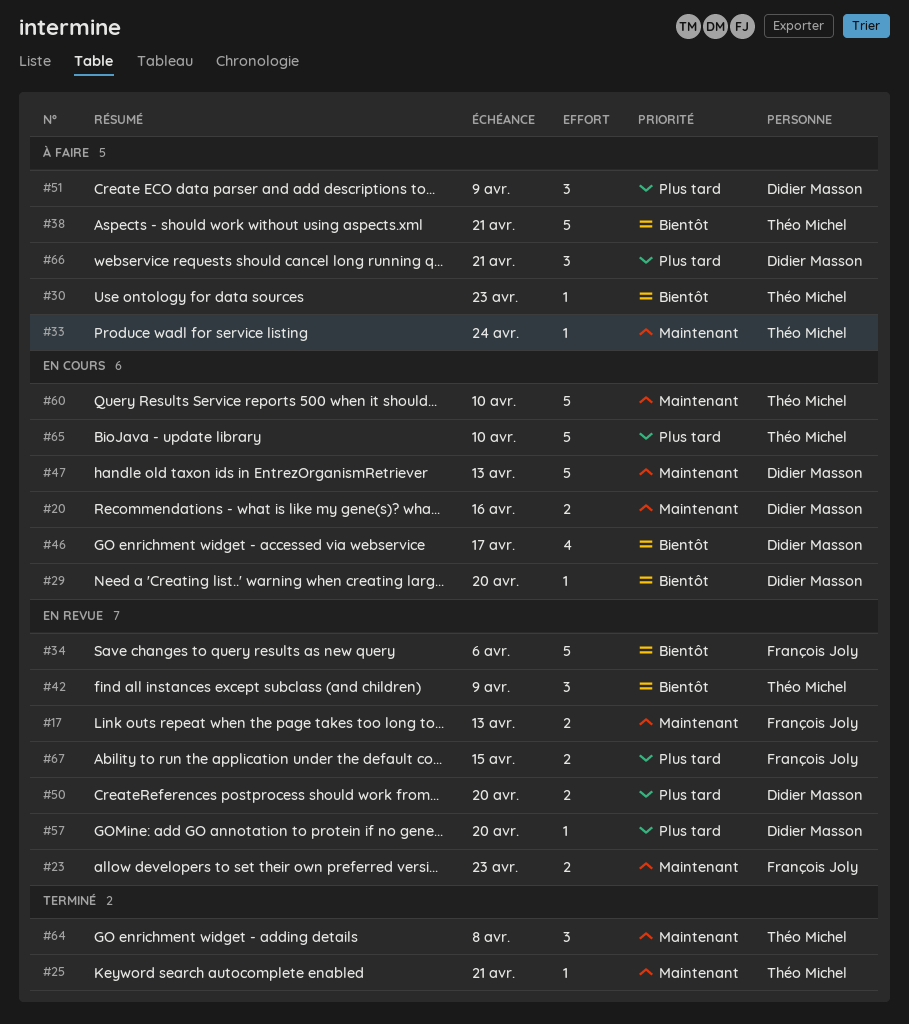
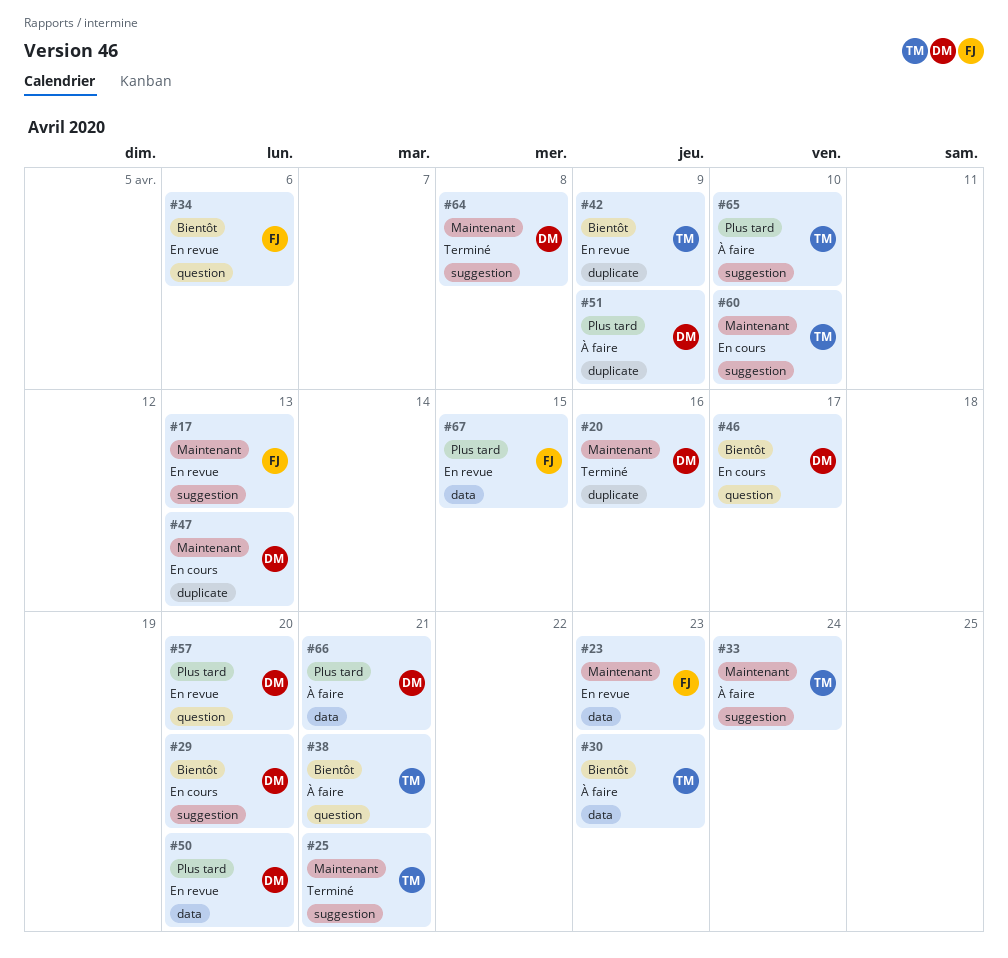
#20, status: En cours -> Terminé
#64, owner: Théo Michel -> Didier Masson
#65, status: En cours -> À faire

